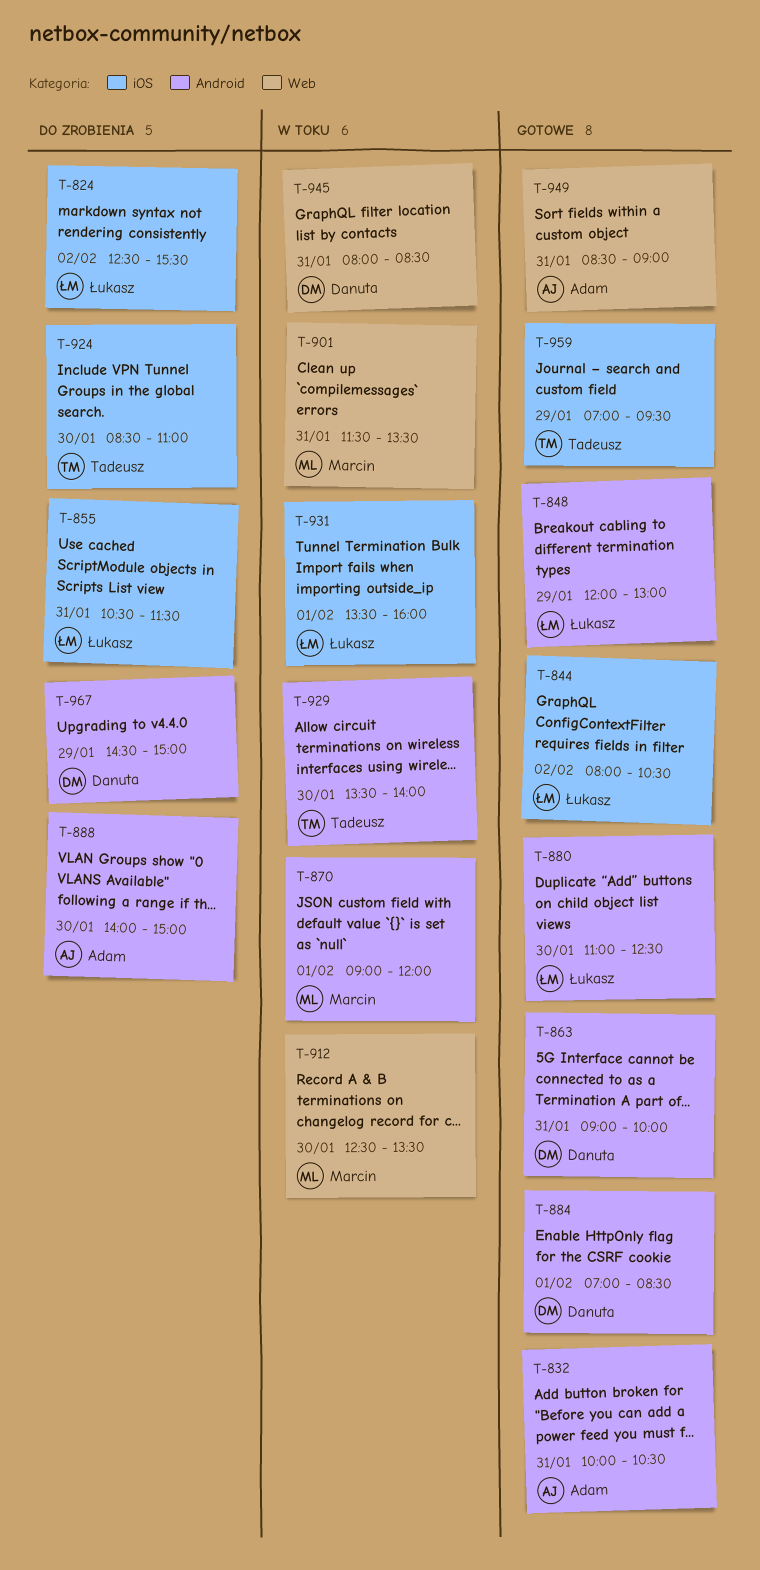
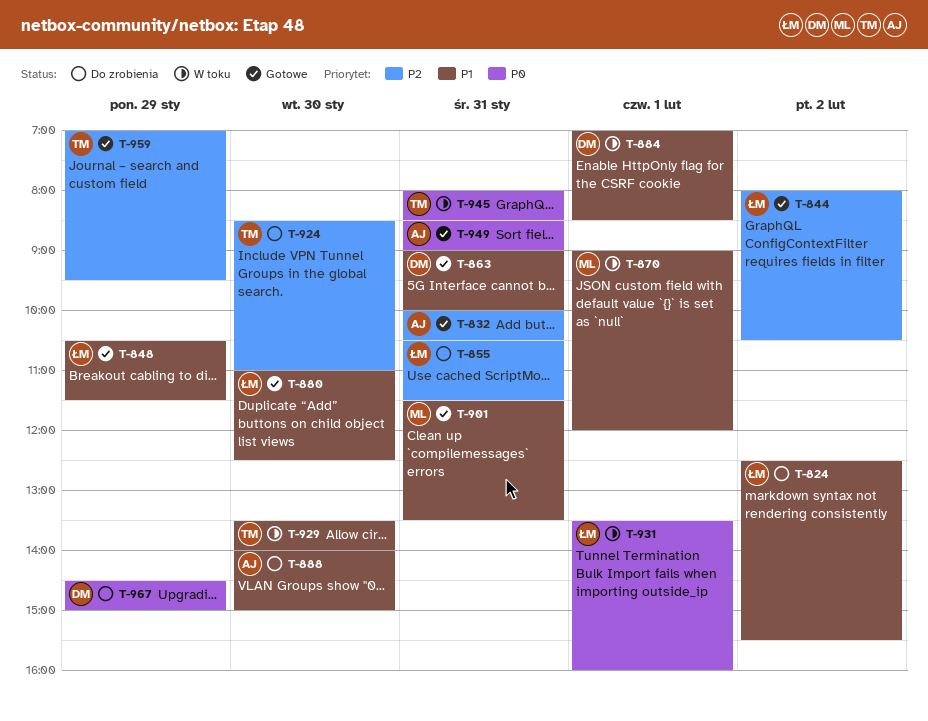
T-848, begins: 12:00 -> 10:30
T-848, ends: 13:00 -> 11:30
T-884, status: Gotowe -> W toku
T-901, status: W toku -> Gotowe
T-912: present -> none
T-945, owner: Danuta -> Tadeusz

